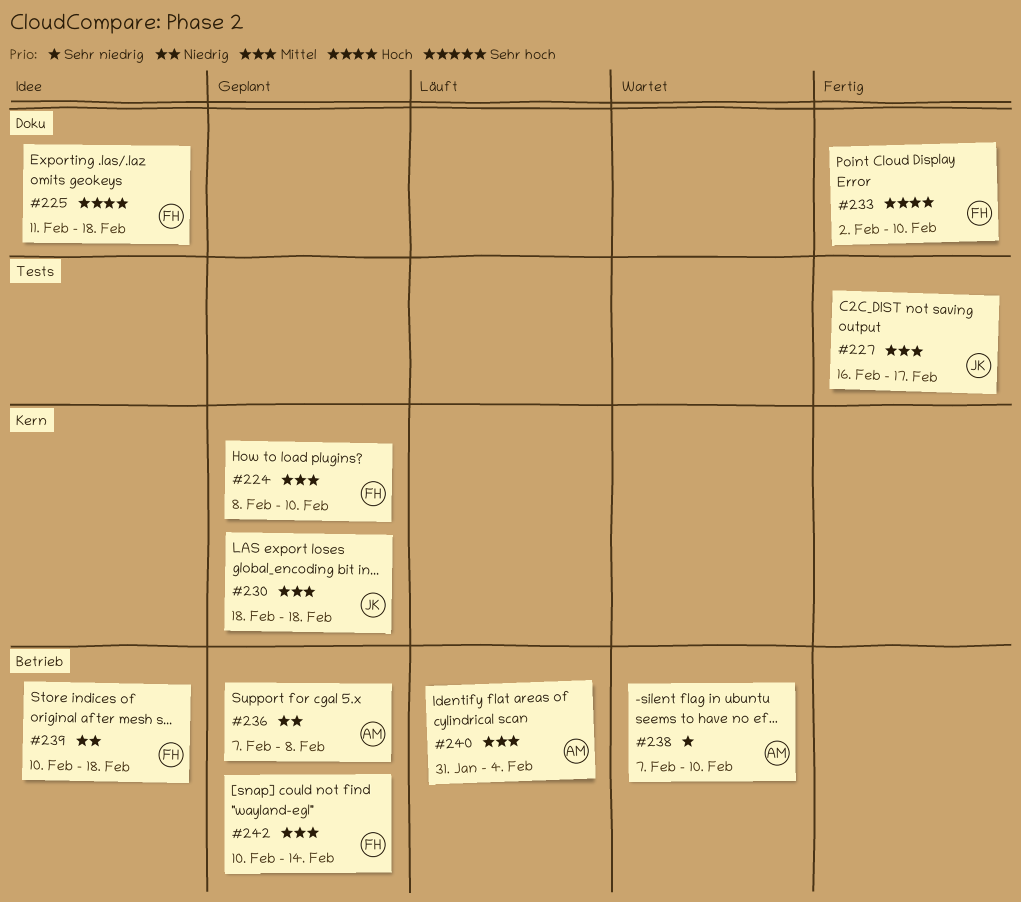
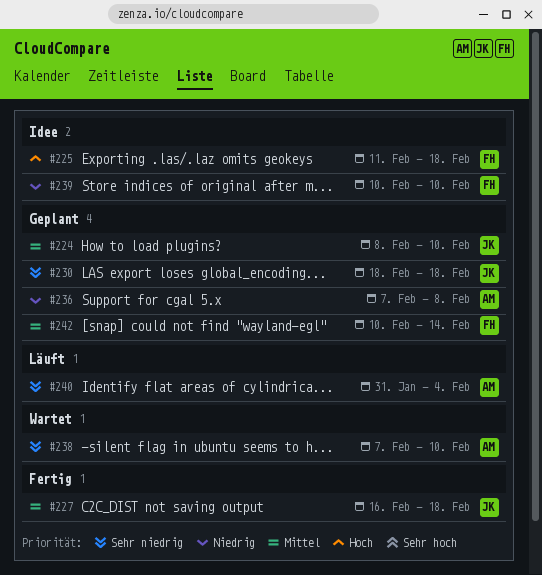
#224, owner: FH -> JK
#227, due: Feb 17 -> Feb 18
#230, priority: Mittel -> Sehr niedrig
#233: present -> none
#239, due: Feb 18 -> Feb 10
#240, priority: Mittel -> Sehr niedrig

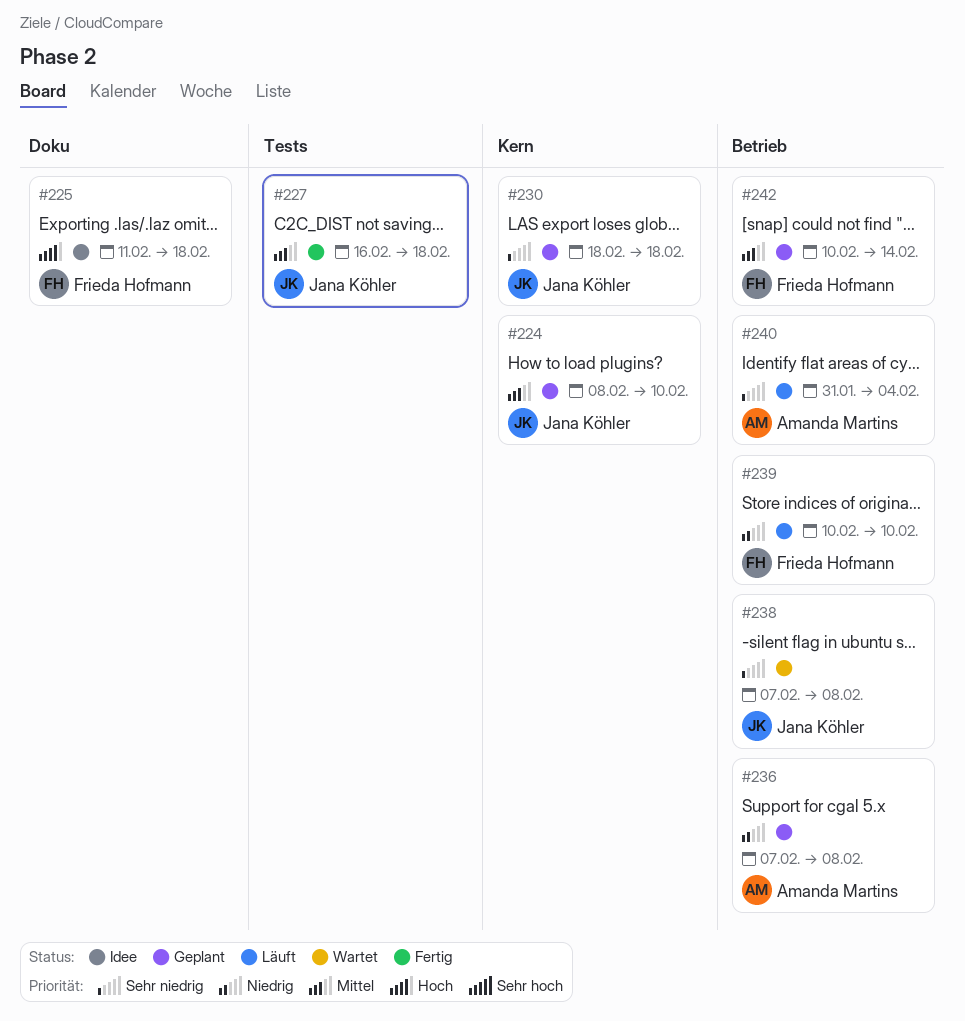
#238, owner: Amanda Martins -> Jana Köhler
#238, due: Feb 10 -> Feb 8
#239, status: Idee -> Läuft

